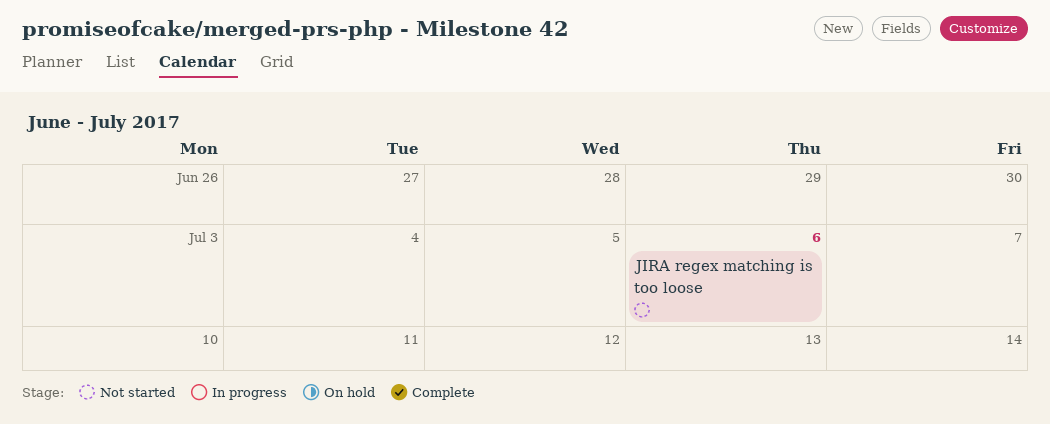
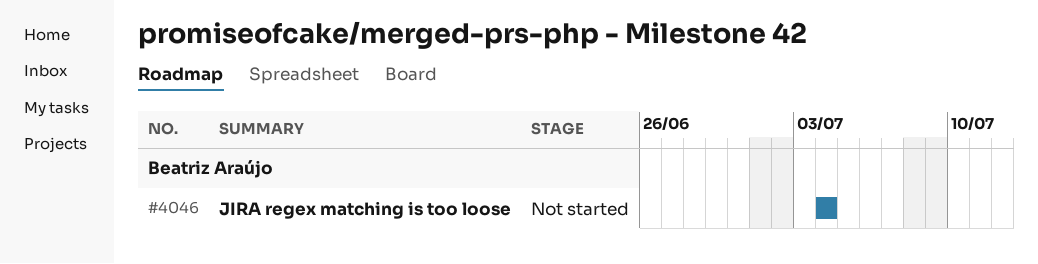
JIRA regex matching is too loose, due: Jul 6 -> Jul 4

